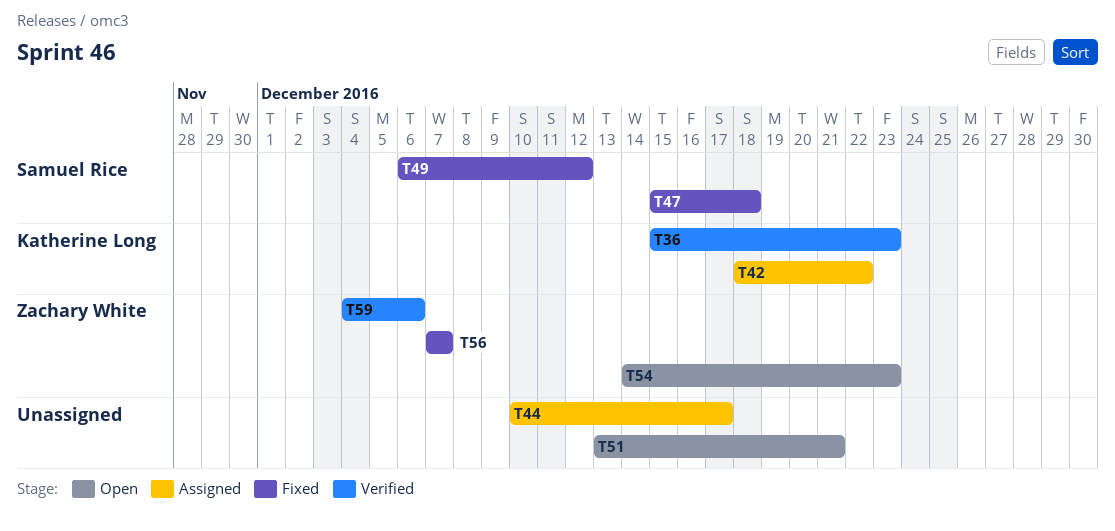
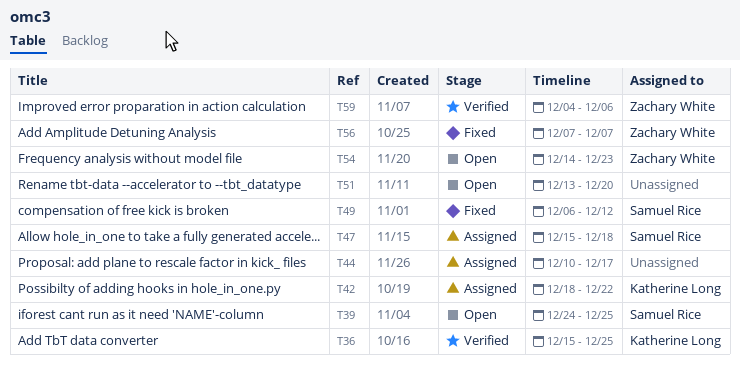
T36, due: Dec 23 -> Dec 25
T39: none -> present
T47, status: Fixed -> Assigned
T51, due: Dec 21 -> Dec 20

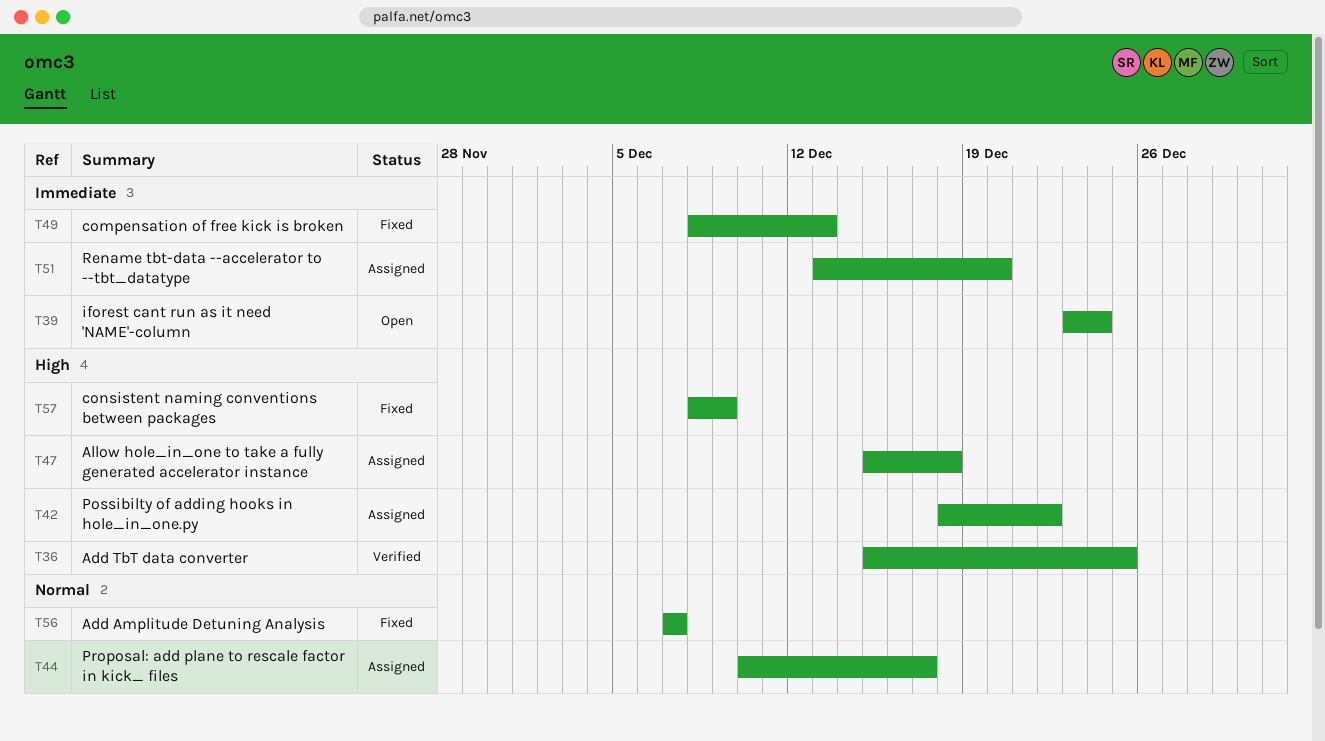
T39, start: Dec 24 -> Dec 23
T39, due: Dec 25 -> Dec 24
T49, start: Dec 6 -> Dec 8
T49, due: Dec 12 -> Dec 13
T51, status: Open -> Assigned
T54: present -> none
T57: none -> present
T59: present -> none

